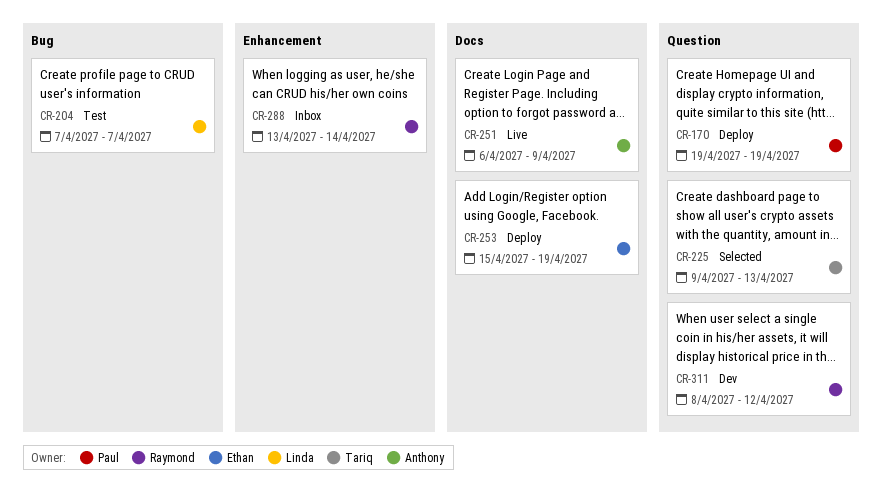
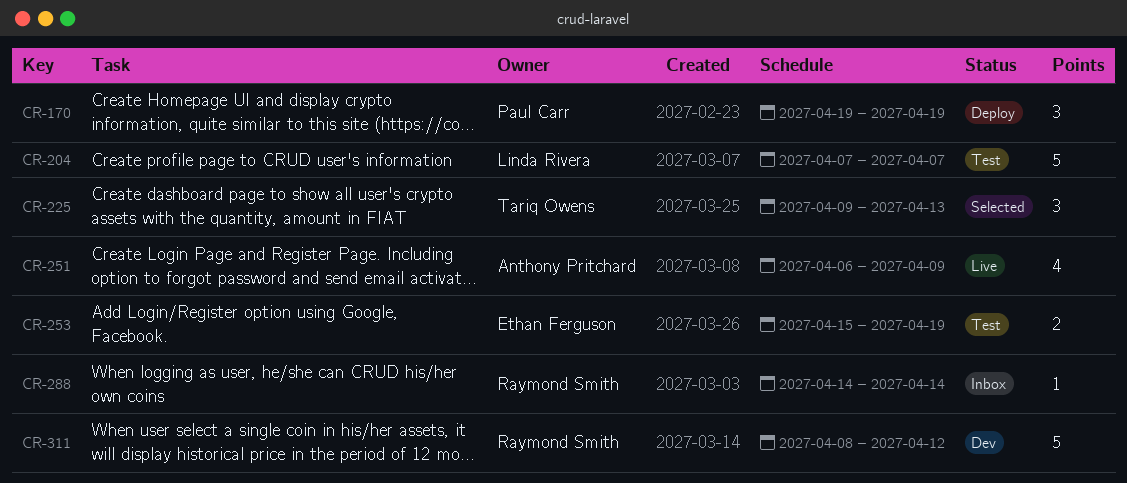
CR-253, status: Deploy -> Test
CR-288, start: Apr 13 -> Apr 14

